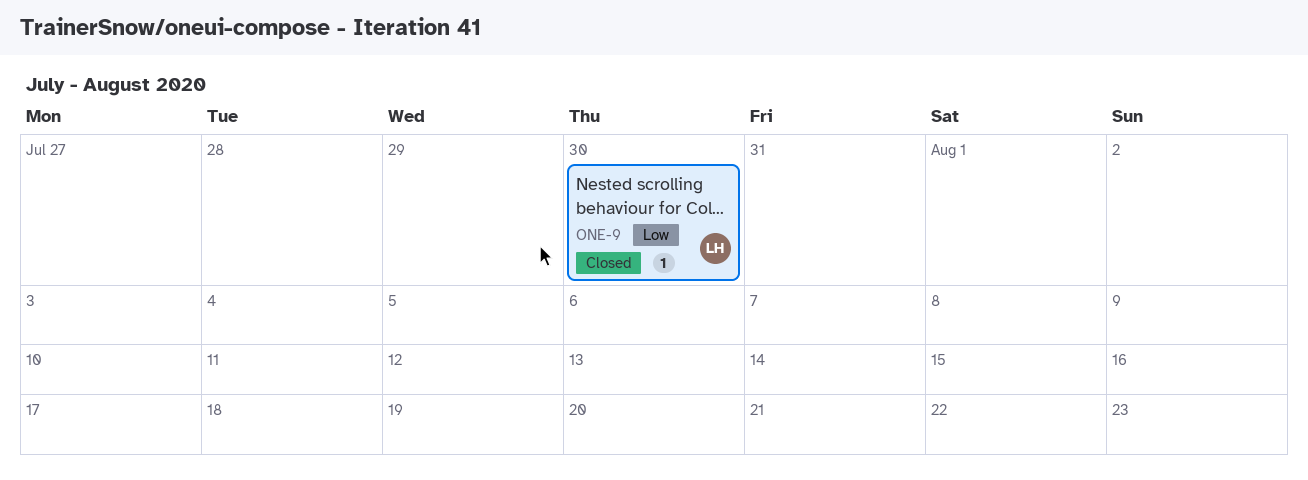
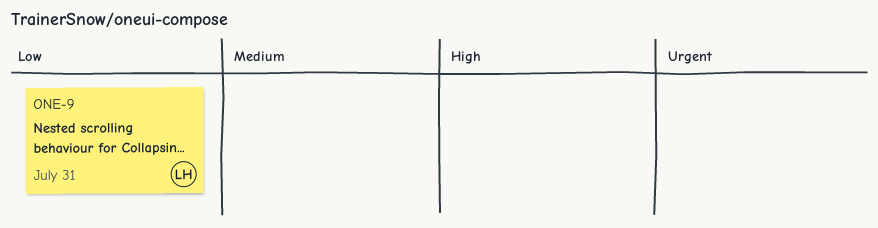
ONE-9, due: Jul 30 -> Jul 31

